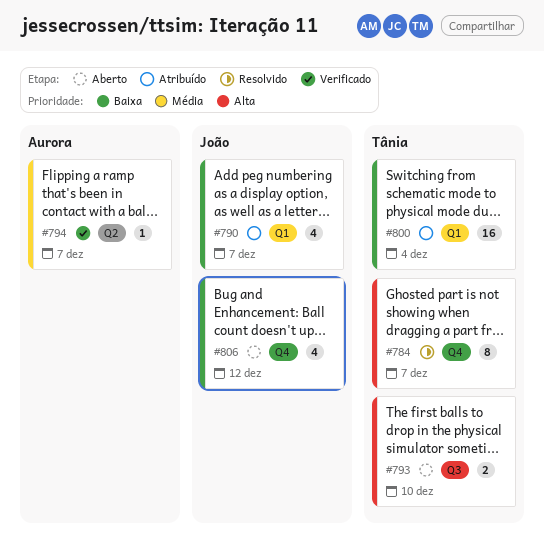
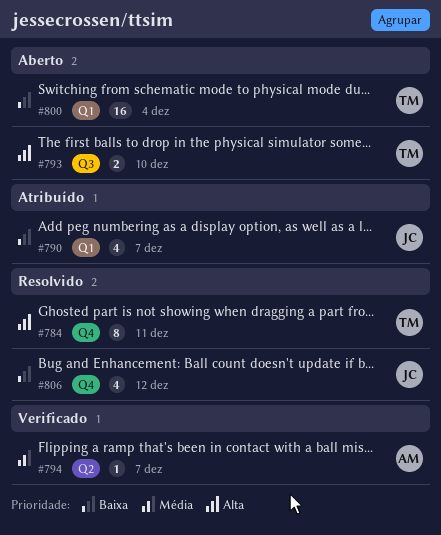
#784, due: Dec 7 -> Dec 11
#800, status: Atribuído -> Aberto
#806, status: Aberto -> Resolvido

